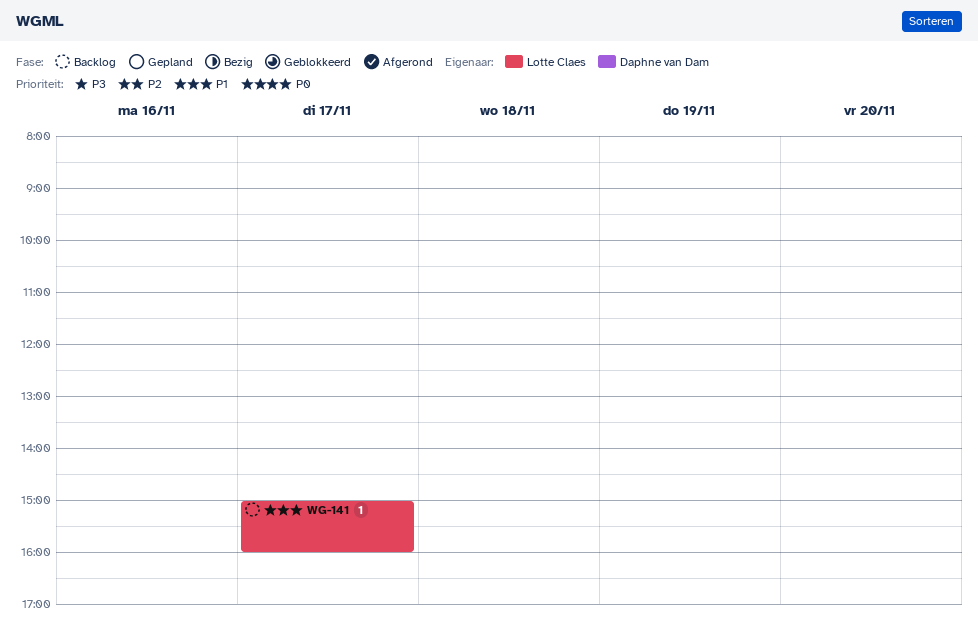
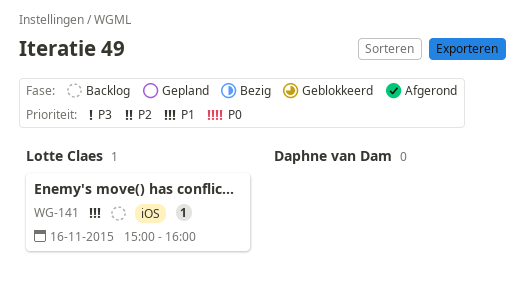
WG-141, day: Nov 17 -> Nov 16

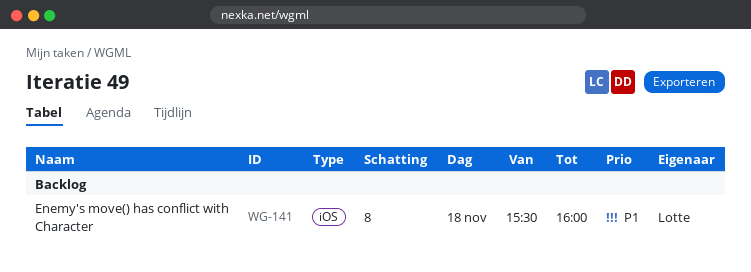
WG-141, estimate: 1 -> 8
WG-141, day: Nov 16 -> Nov 18
WG-141, begins: 15:00 -> 15:30

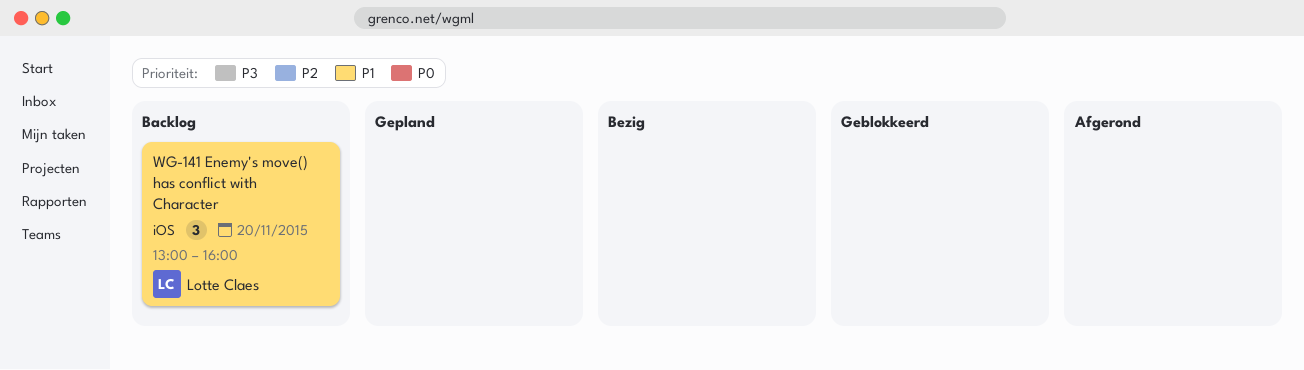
WG-141, estimate: 8 -> 3
WG-141, day: Nov 18 -> Nov 20
WG-141, begins: 15:30 -> 13:00

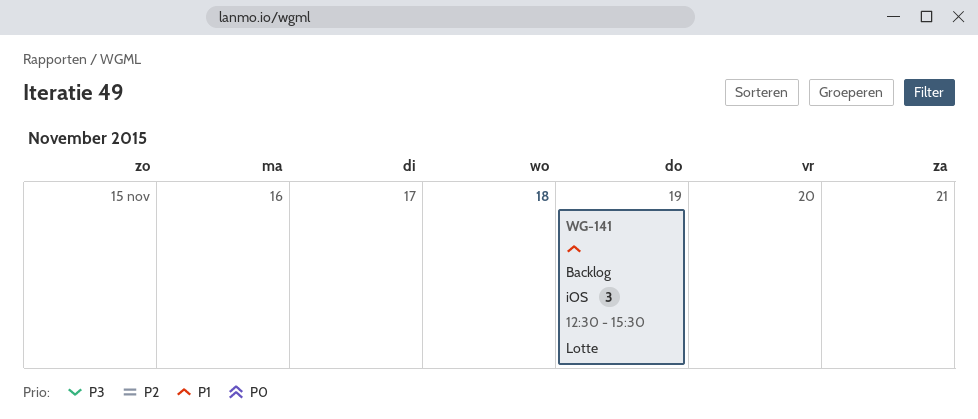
WG-141, day: Nov 20 -> Nov 19
WG-141, begins: 13:00 -> 12:30
WG-141, ends: 16:00 -> 15:30

